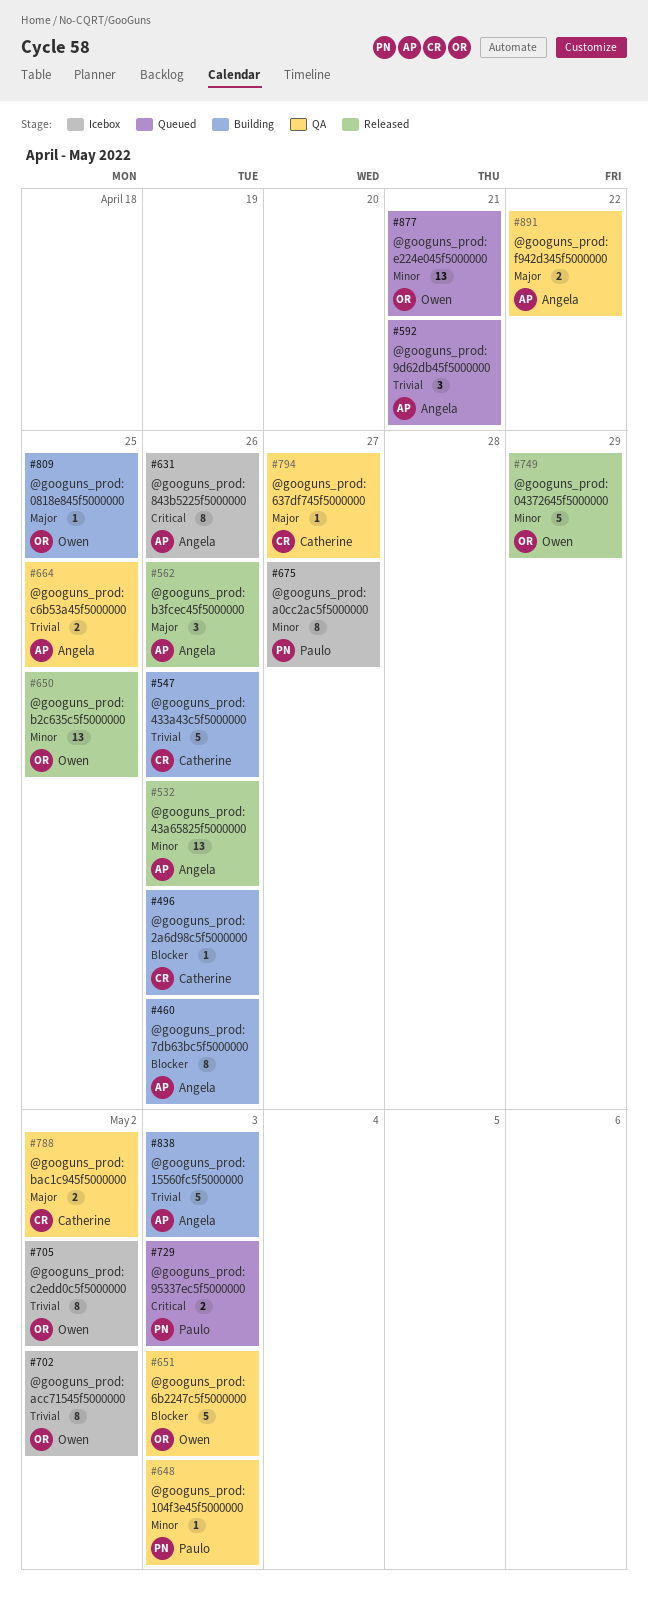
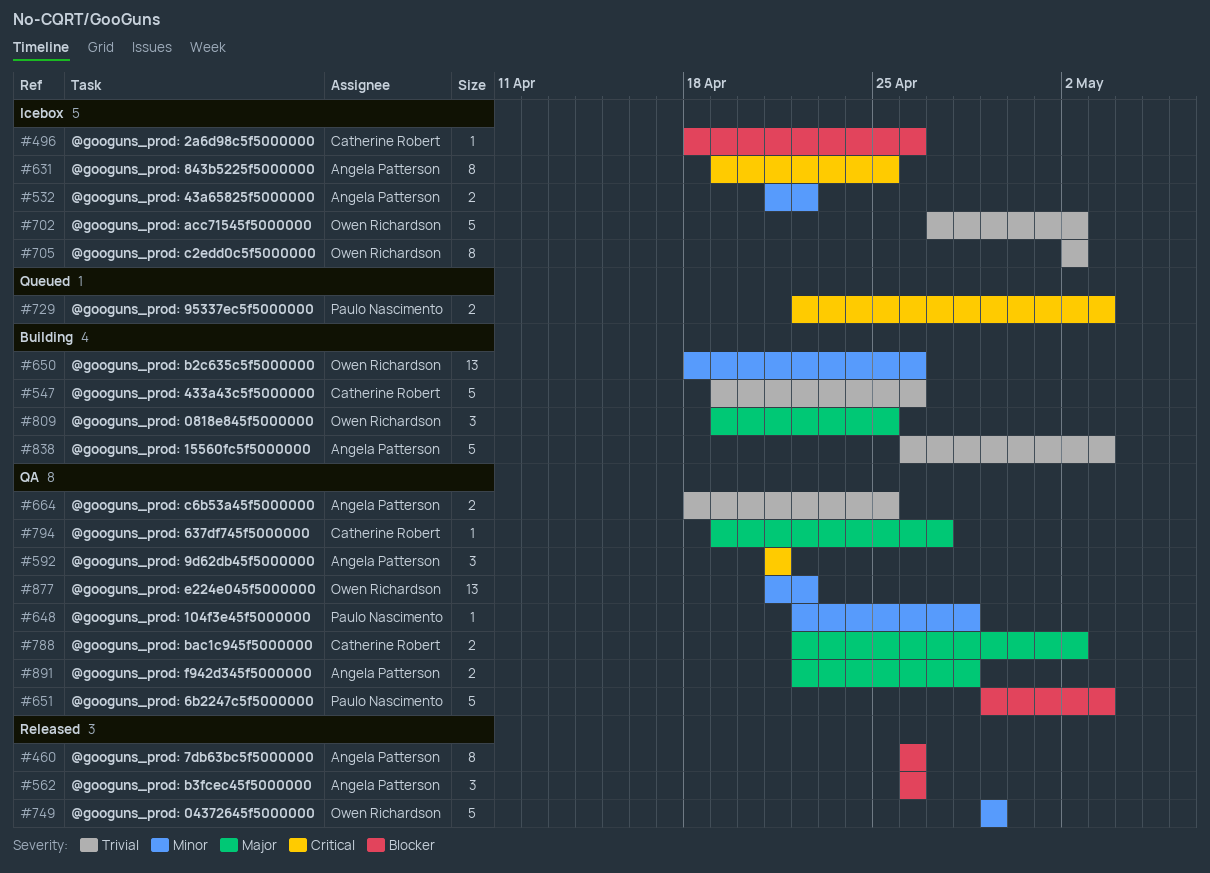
#460, status: Building -> Released
#496, status: Building -> Icebox
#532, status: Released -> Icebox
#532, estimate: 13 -> 2
#532, due: Apr 26 -> Apr 22
#562, priority: Major -> Blocker
#592, status: Queued -> QA
#592, priority: Trivial -> Critical
#631, due: Apr 26 -> Apr 25
#648, due: May 3 -> Apr 28
#650, status: Released -> Building
#650, due: Apr 25 -> Apr 26
#651, owner: Owen Richardson -> Paulo Nascimento
#675: present -> none
#702, estimate: 8 -> 5
#809, estimate: 1 -> 3
#877, status: Queued -> QA
#877, due: Apr 21 -> Apr 22
#891, due: Apr 22 -> Apr 28

